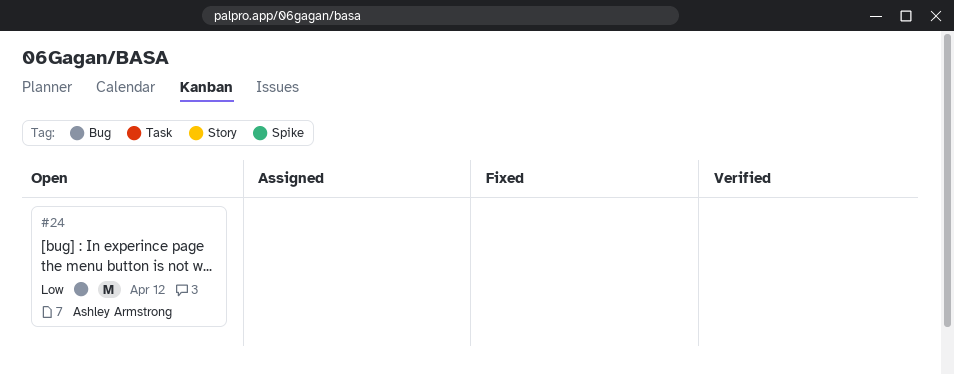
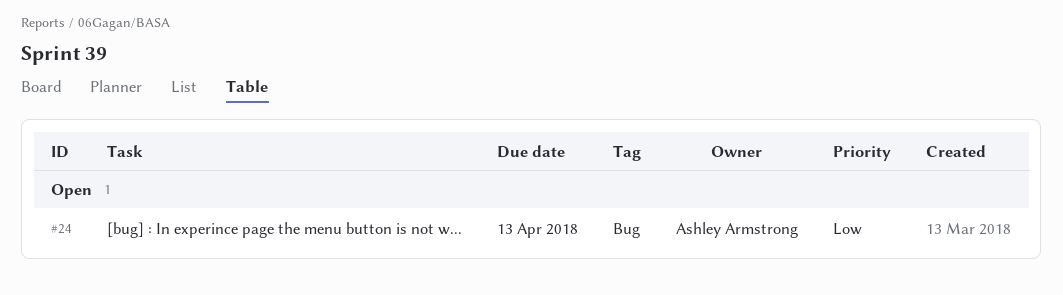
#24, due: Apr 12 -> Apr 13

